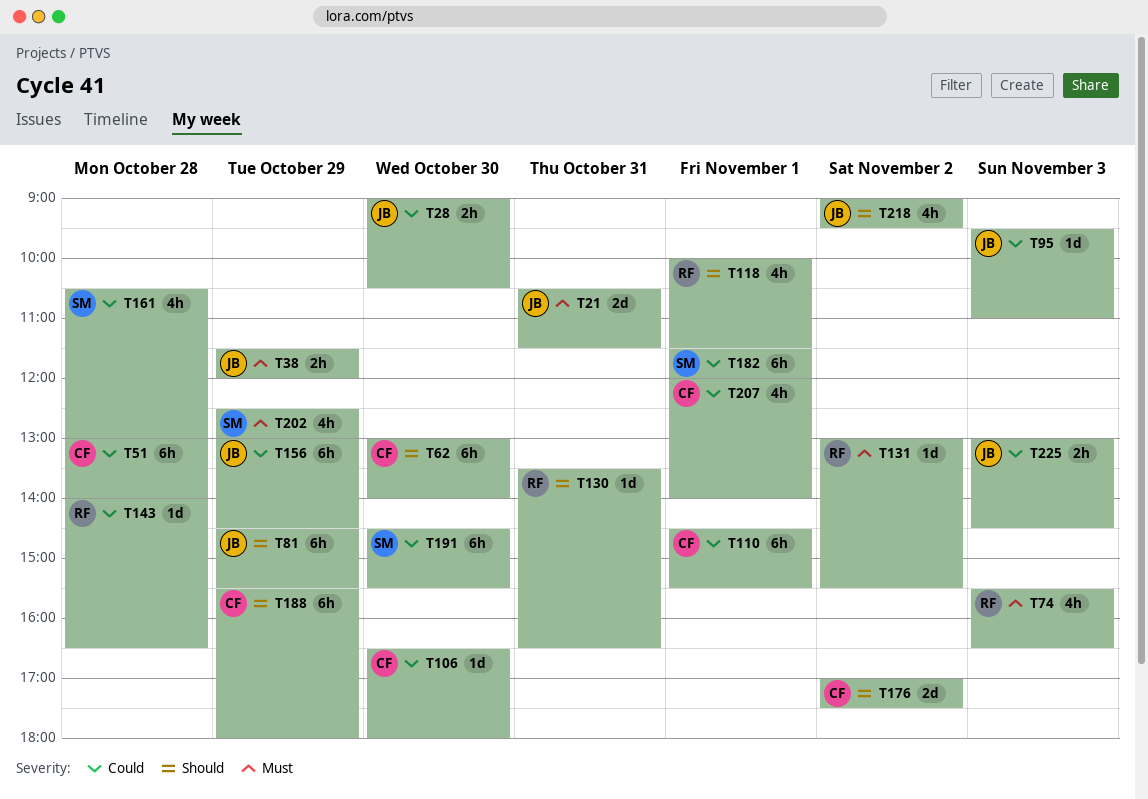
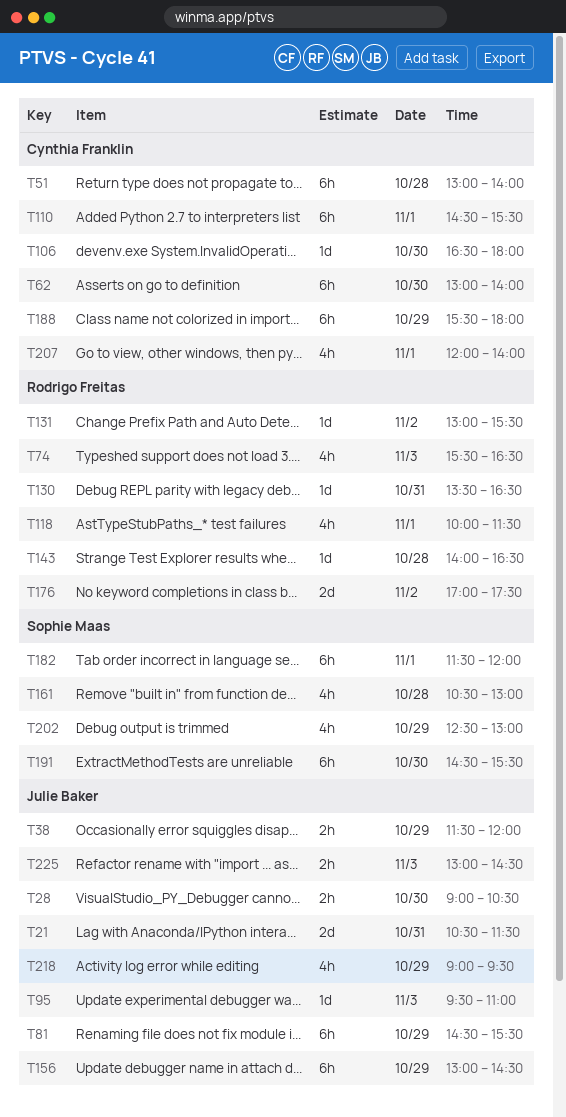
T176, owner: Cynthia Franklin -> Rodrigo Freitas
T218, day: Nov 2 -> Oct 29

